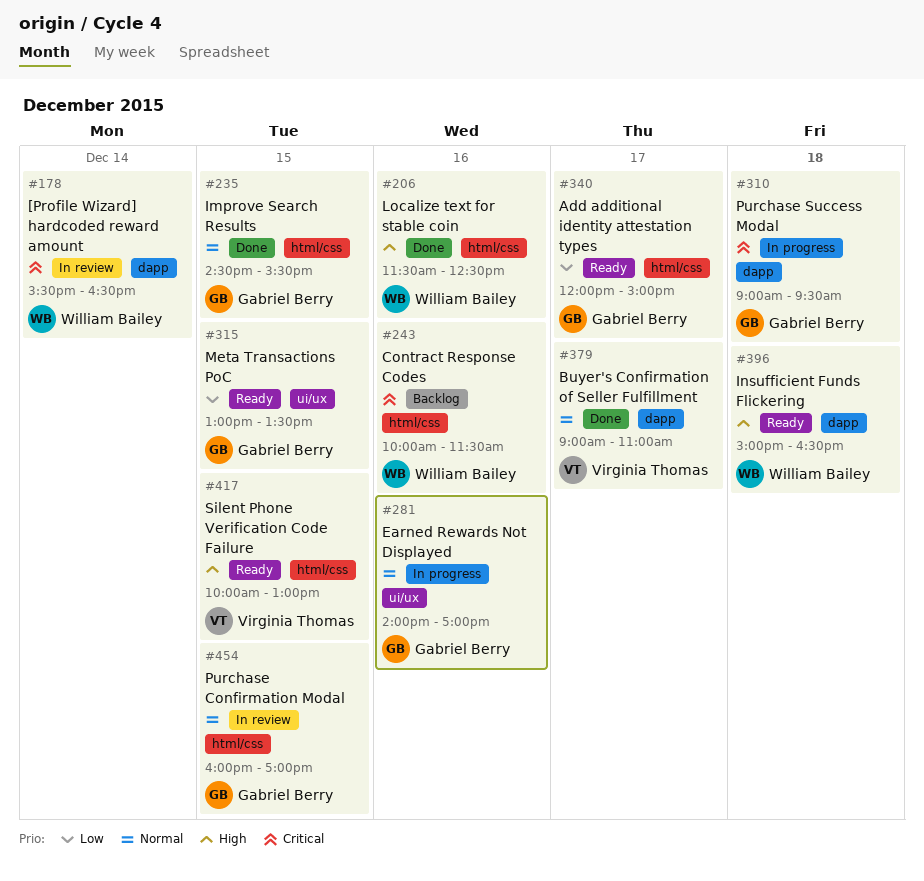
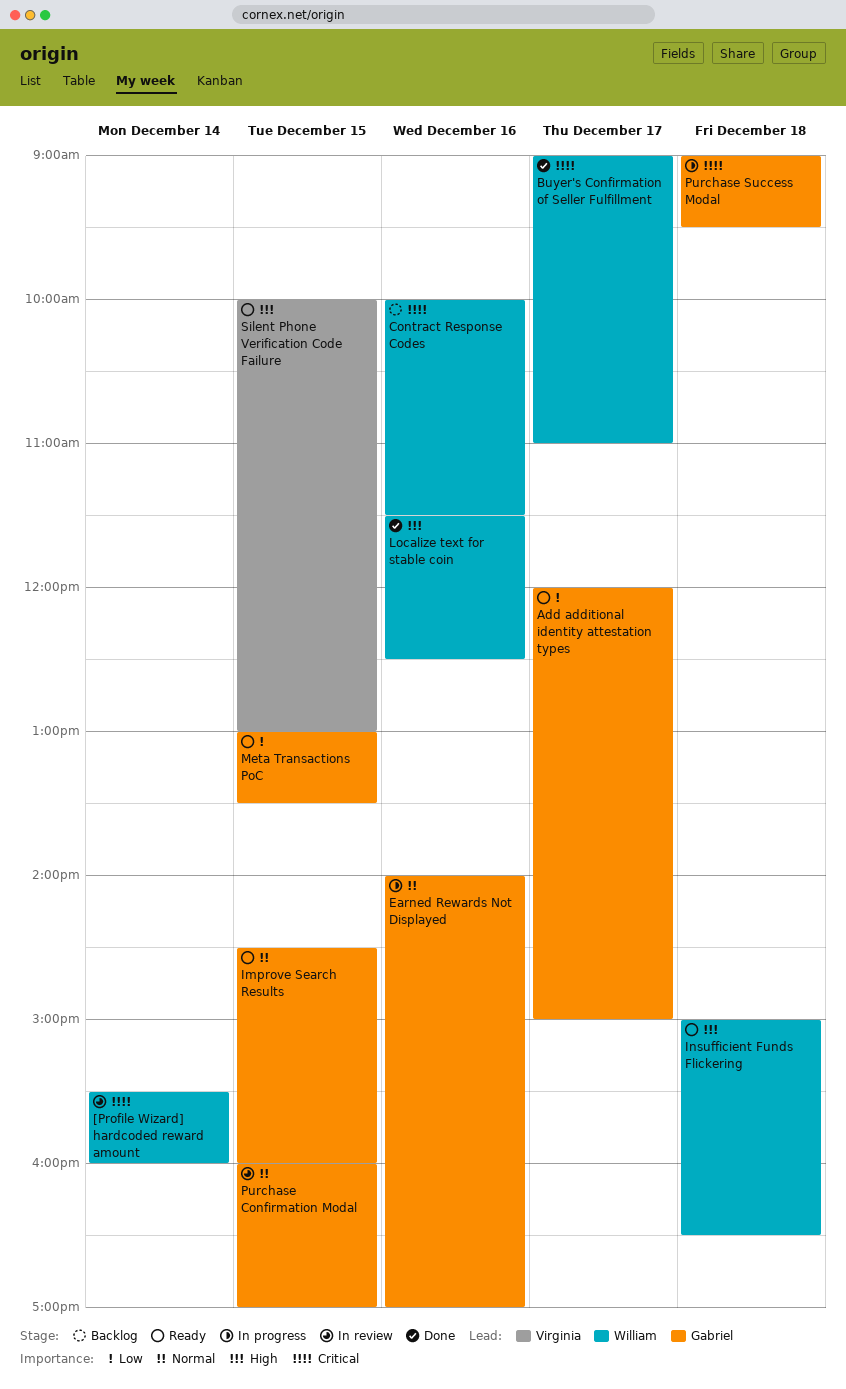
[Profile Wizard] hardcoded reward amount, ends: 16:30 -> 16:00
Buyer's Confirmation of Seller Fulfillment, owner: Virginia Thomas -> William Bailey
Buyer's Confirmation of Seller Fulfillment, priority: Normal -> Critical
Improve Search Results, status: Done -> Ready
Improve Search Results, ends: 15:30 -> 16:00

